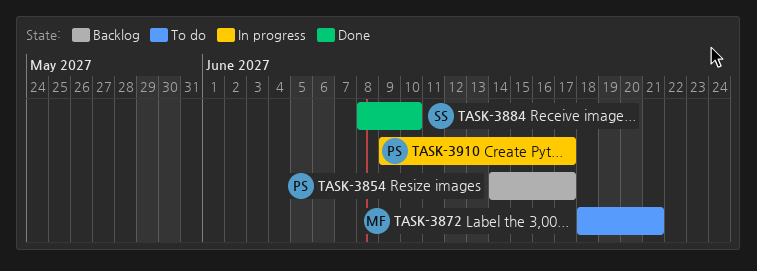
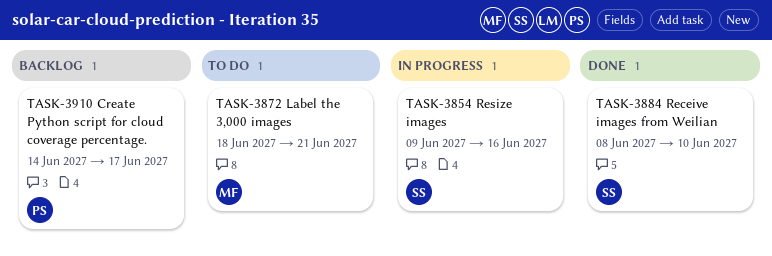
TASK-3854, status: Backlog -> In progress
TASK-3854, owner: PS -> SS
TASK-3854, start: Jun 14 -> Jun 9
TASK-3854, due: Jun 17 -> Jun 16
TASK-3910, status: In progress -> Backlog
TASK-3910, start: Jun 9 -> Jun 14

